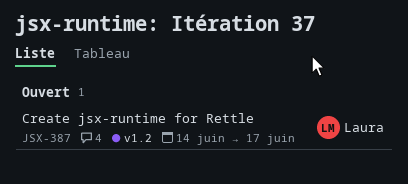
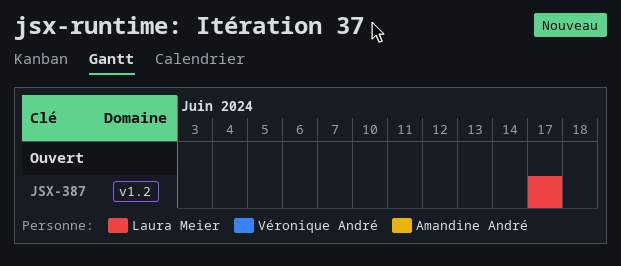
JSX-387, start: Jun 14 -> Jun 17

